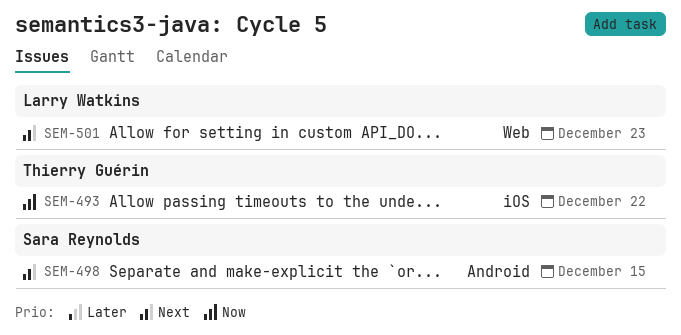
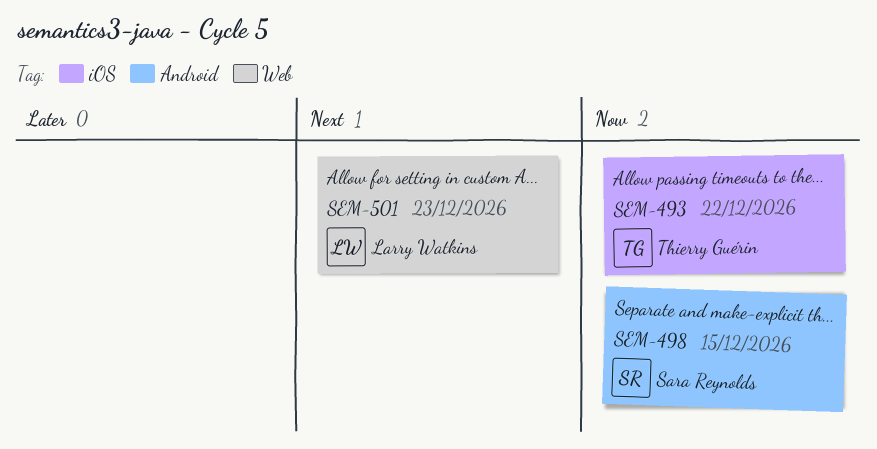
SEM-498, priority: Next -> Now

